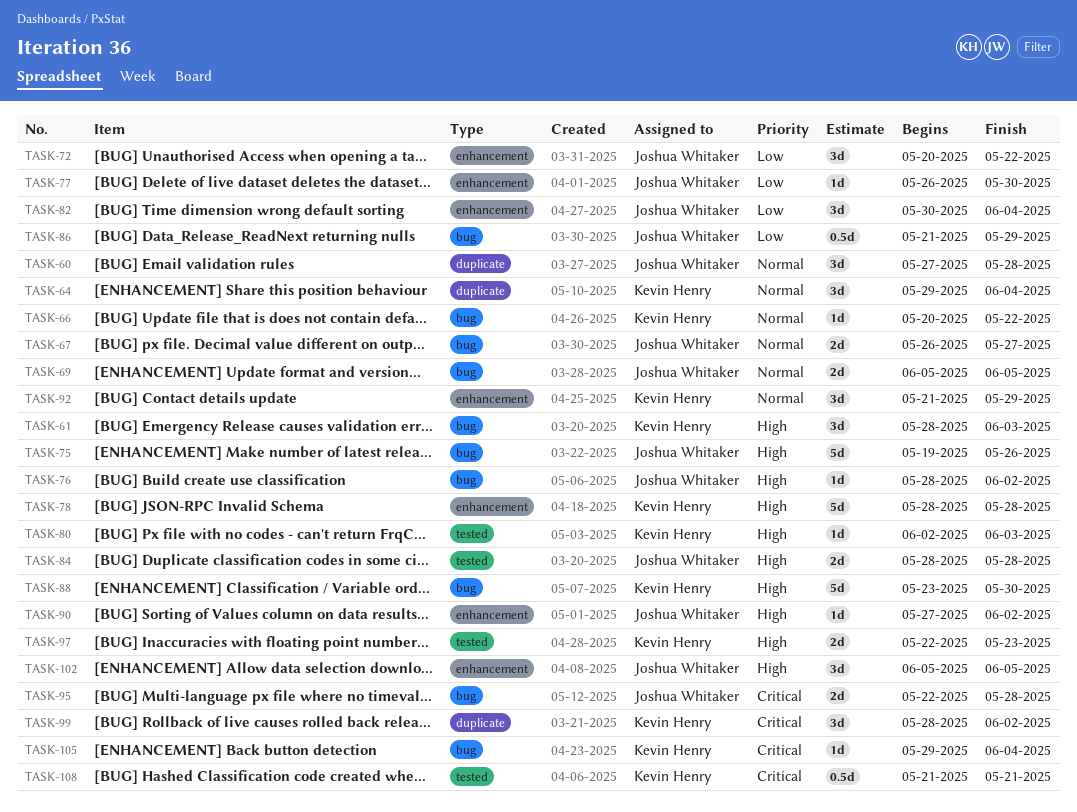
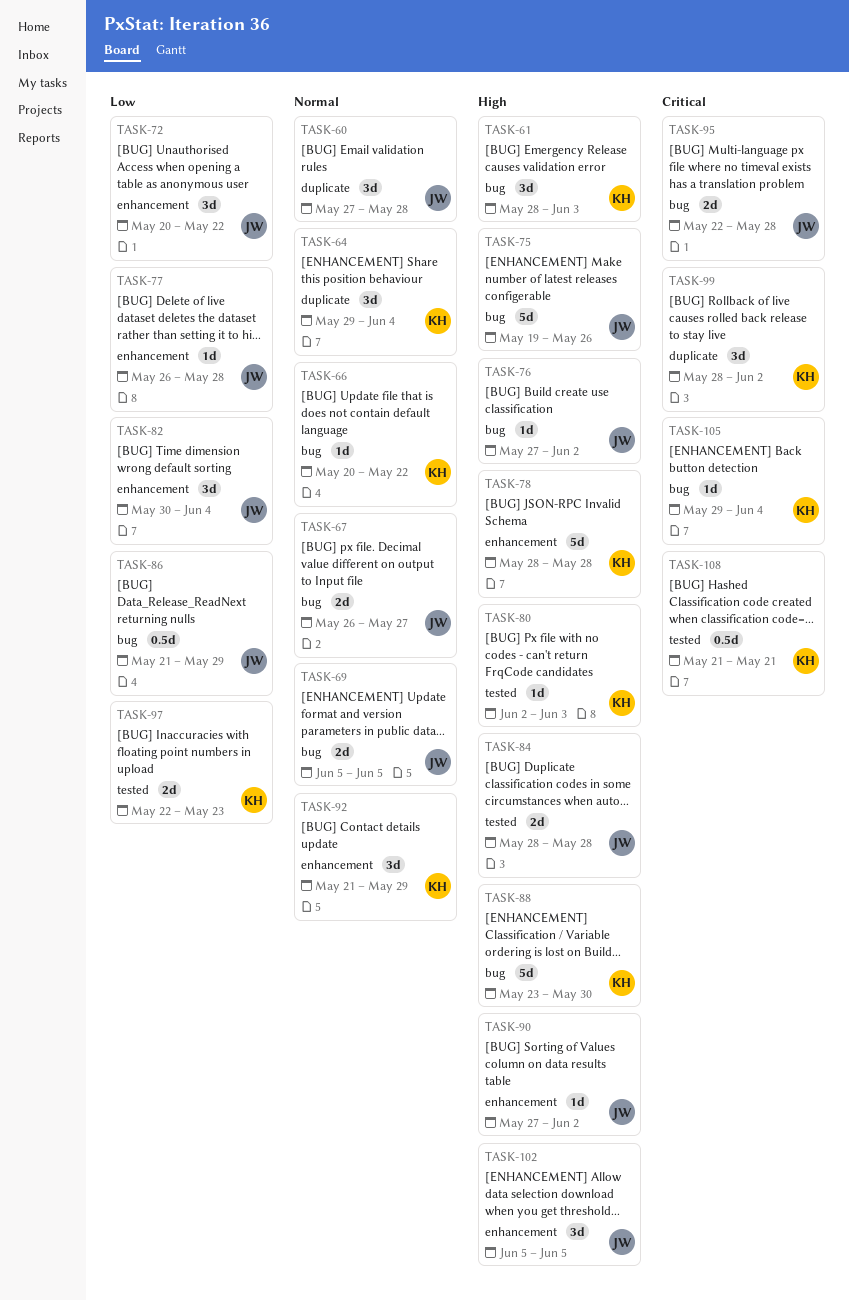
TASK-76, start: May 28 -> May 27
TASK-77, due: May 30 -> May 28
TASK-97, priority: High -> Low

